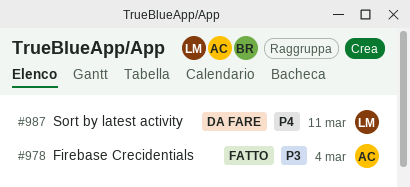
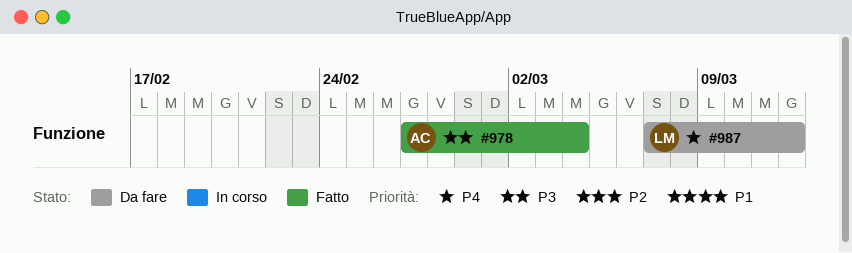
#987, due: Mar 11 -> Mar 12

